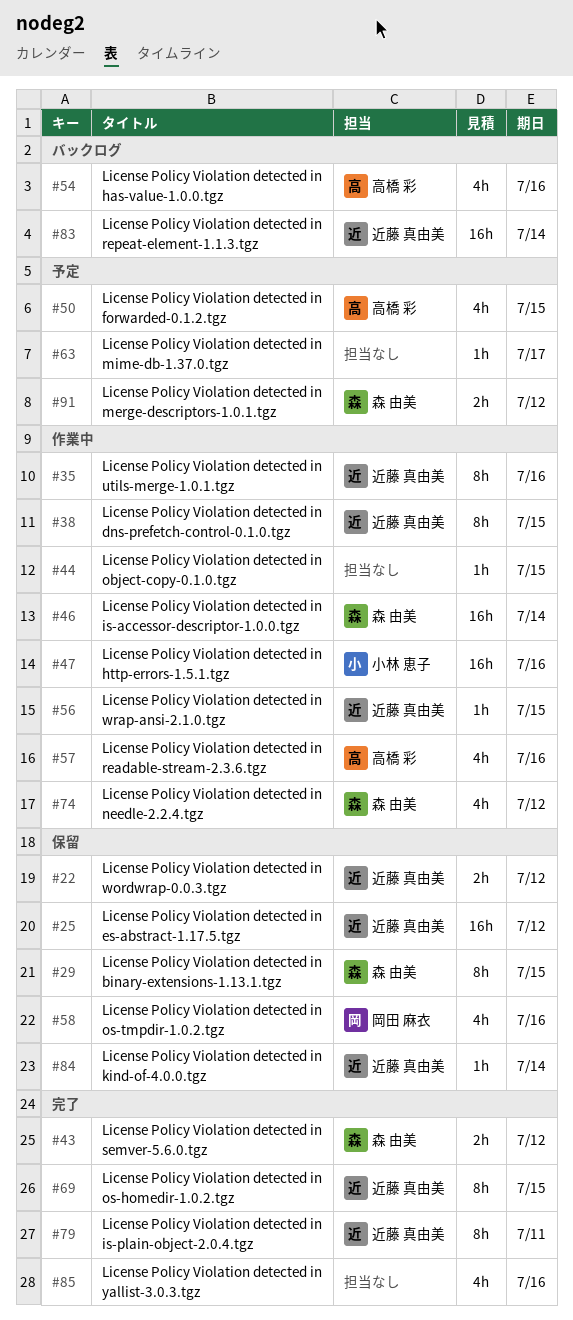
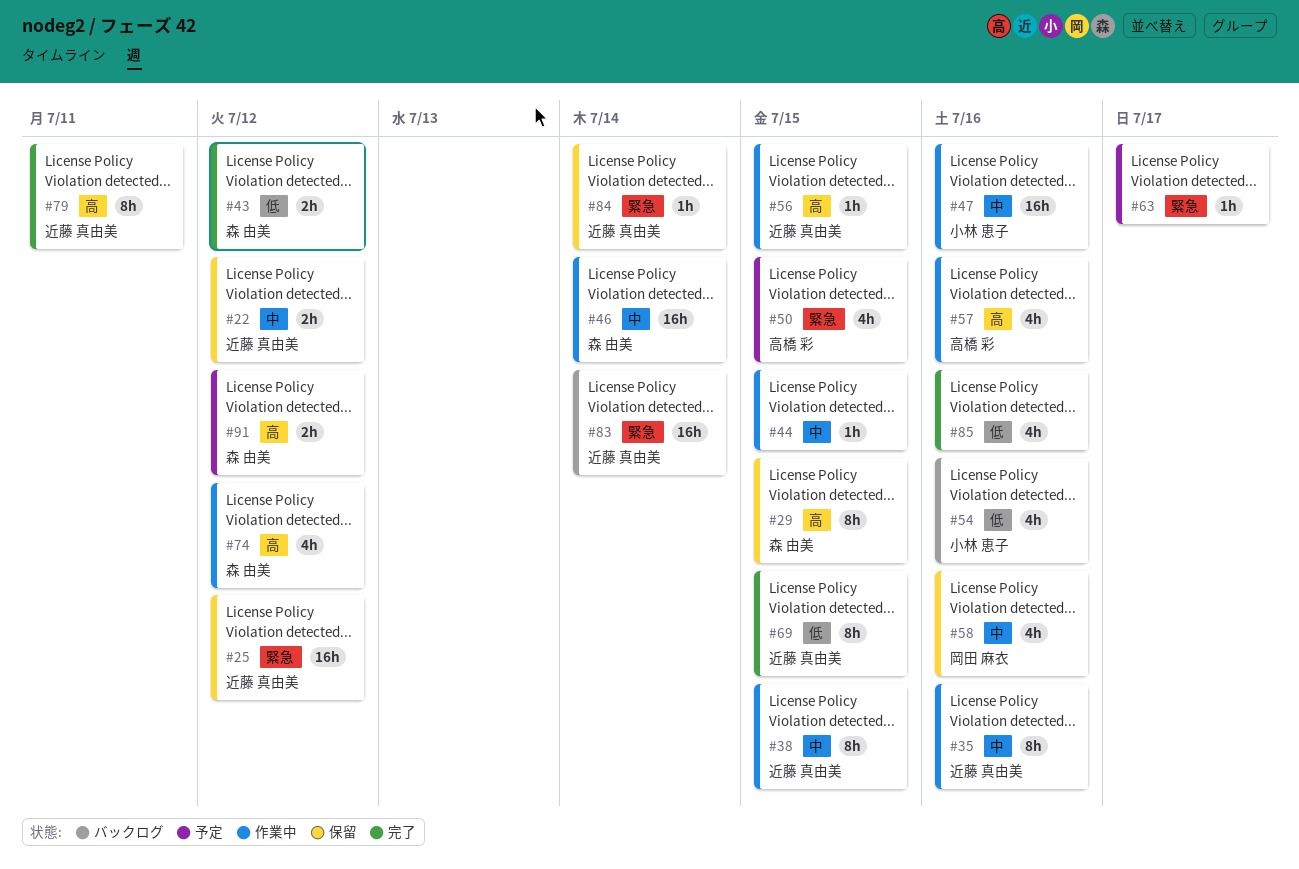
#54, owner: 高橋 彩 -> 小林 恵子

